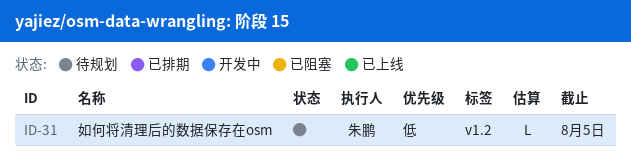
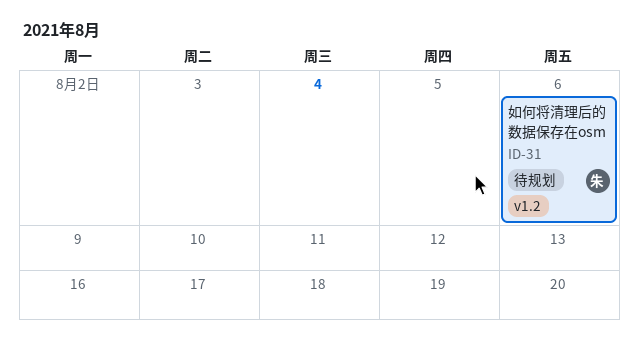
ID-31, due: Aug 5 -> Aug 6

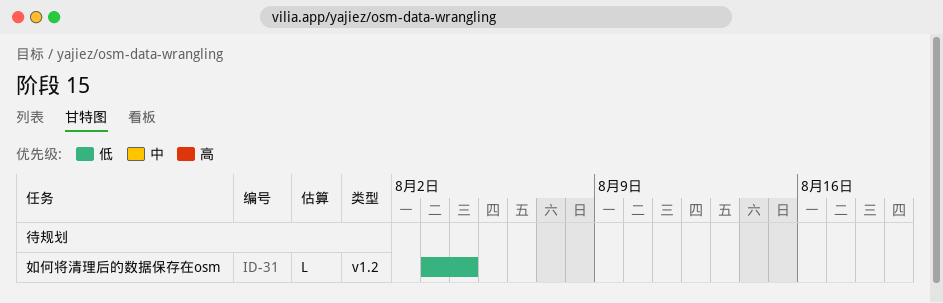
ID-31, due: Aug 6 -> Aug 4

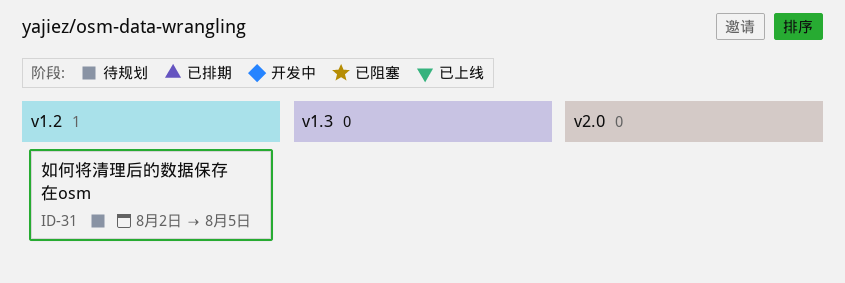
ID-31, start: Aug 3 -> Aug 2
ID-31, due: Aug 4 -> Aug 5

